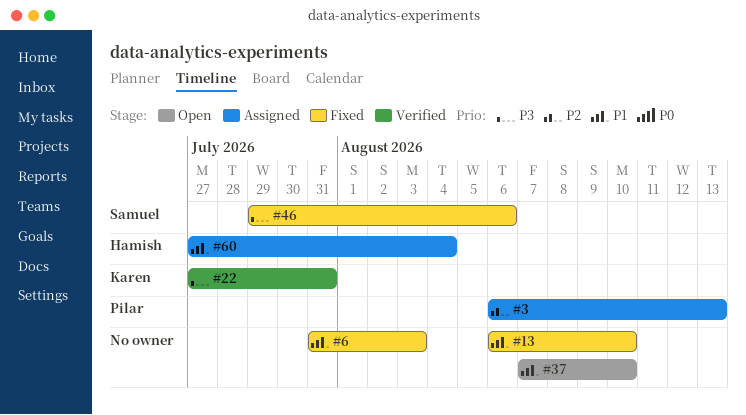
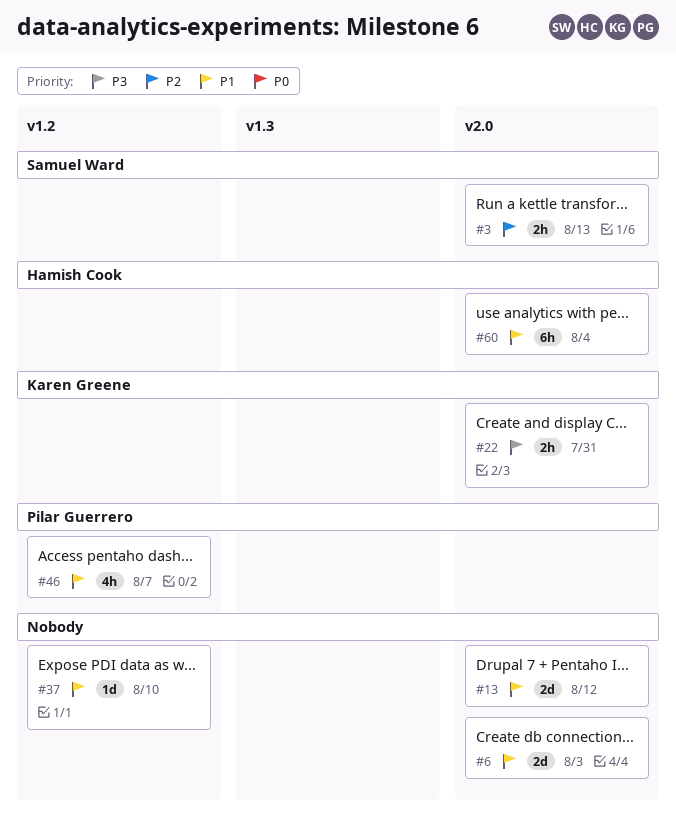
#3, owner: Pilar Guerrero -> Samuel Ward
#13, due: Aug 10 -> Aug 12
#46, owner: Samuel Ward -> Pilar Guerrero
#46, priority: P3 -> P1
#46, due: Aug 6 -> Aug 7

